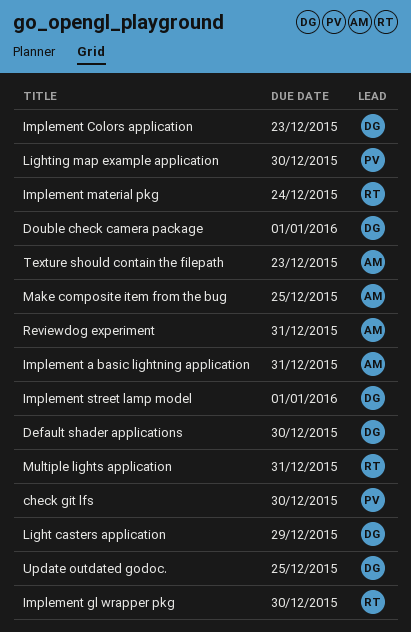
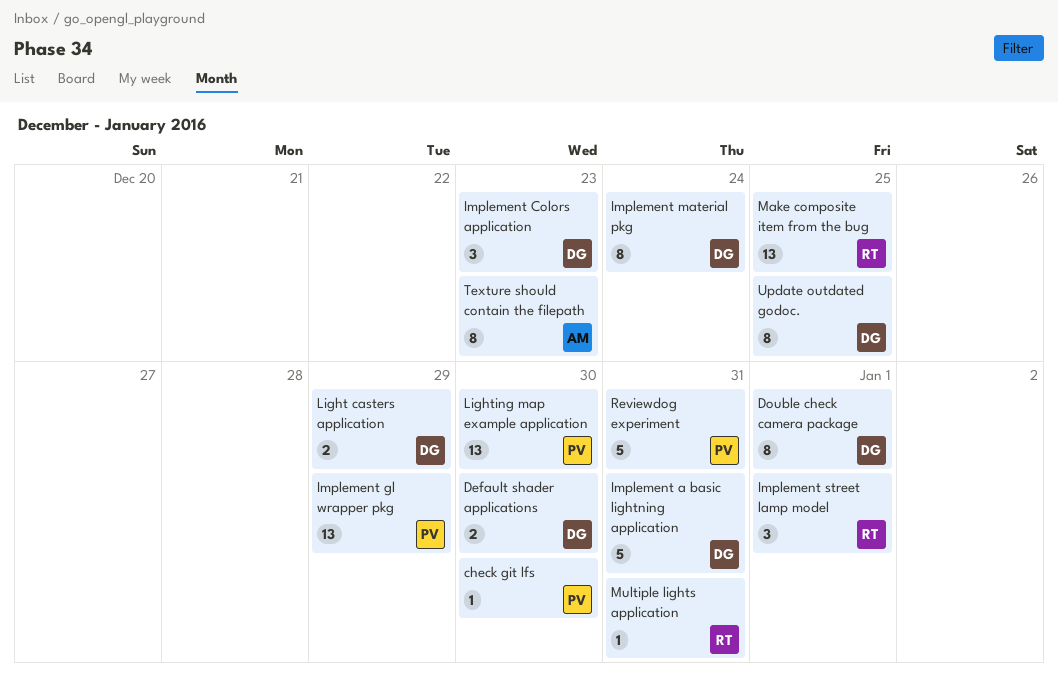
Implement a basic lightning application, owner: AM -> DG
Implement gl wrapper pkg, owner: RT -> PV
Implement gl wrapper pkg, due: Dec 30 -> Dec 29
Implement material pkg, owner: RT -> DG
Implement street lamp model, owner: DG -> RT
Make composite item from the bug, owner: AM -> RT
Reviewdog experiment, owner: AM -> PV

